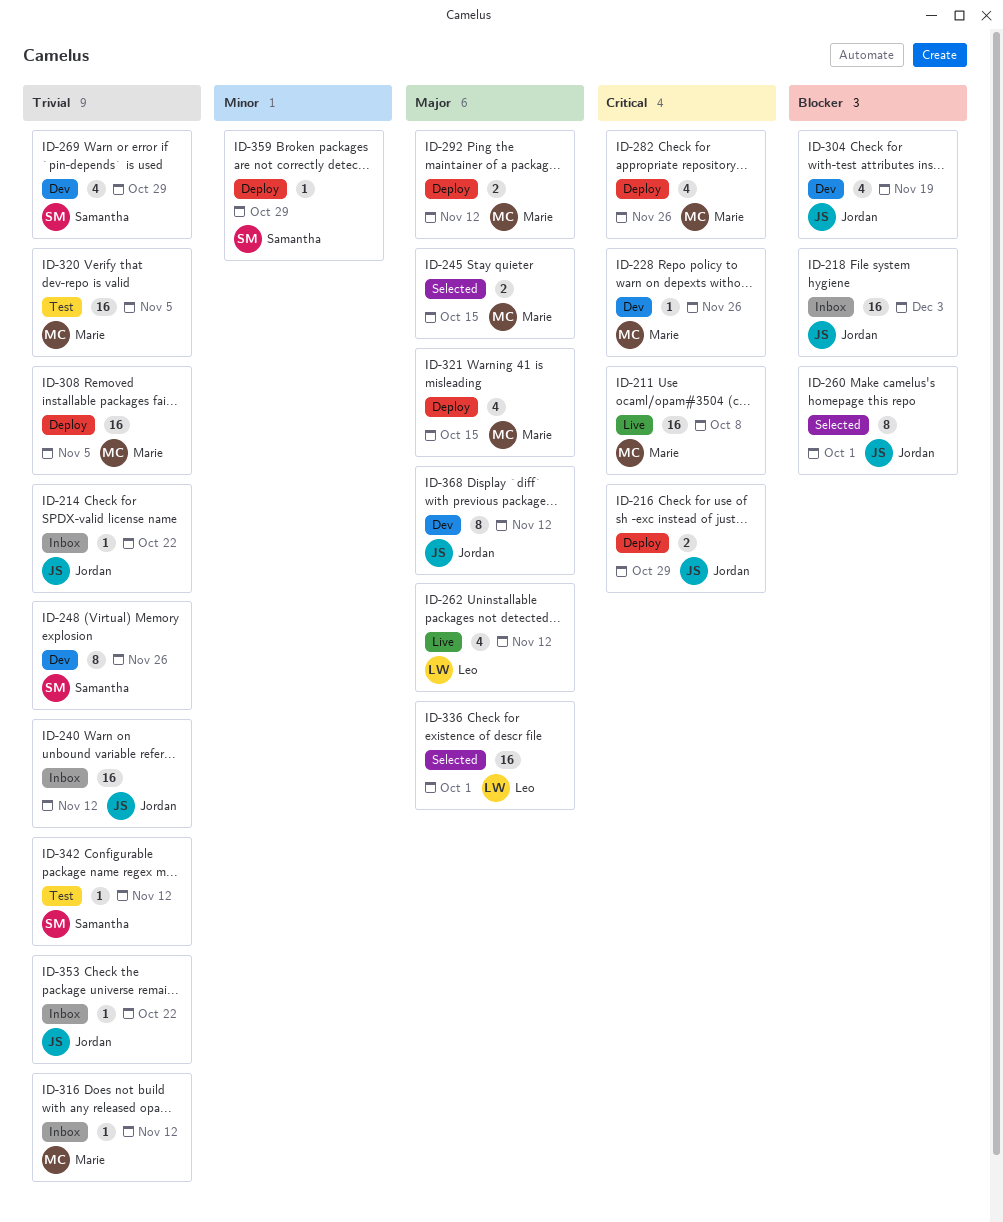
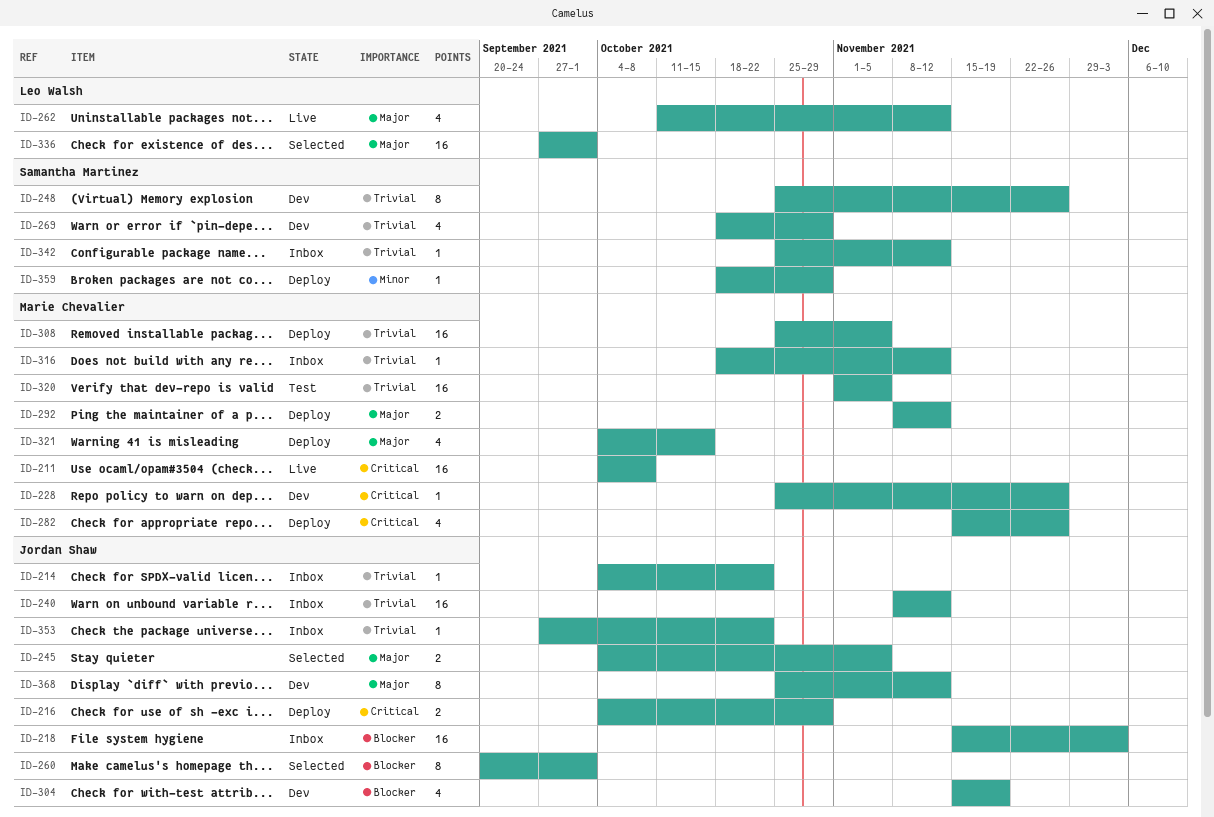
ID-245, owner: Marie Chevalier -> Jordan Shaw
ID-245, due: Oct 15 -> Nov 5
ID-342, status: Test -> Inbox

